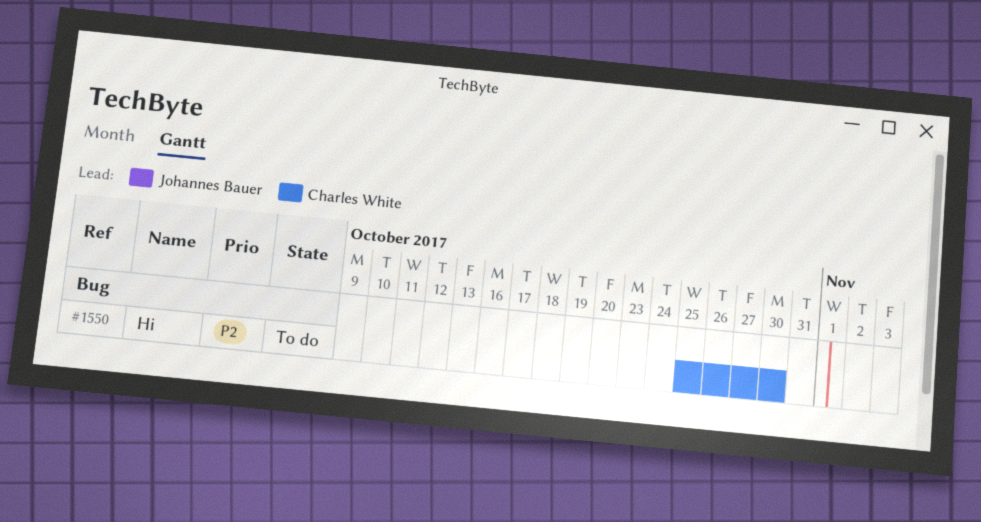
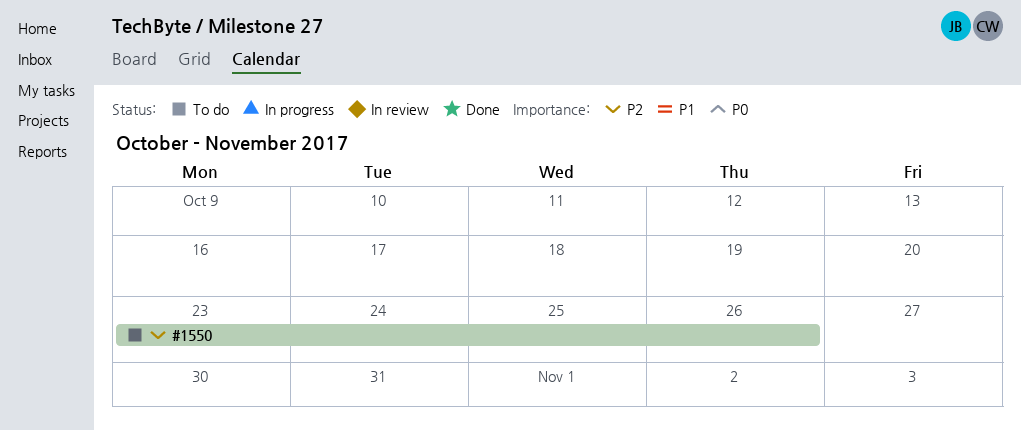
#1550, start: Oct 25 -> Oct 23
#1550, due: Oct 30 -> Oct 26

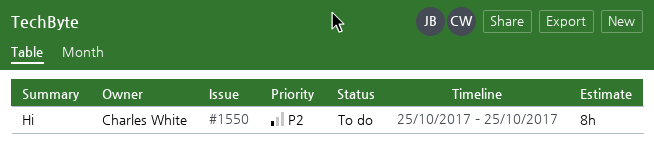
#1550, start: Oct 23 -> Oct 25
#1550, due: Oct 26 -> Oct 25

